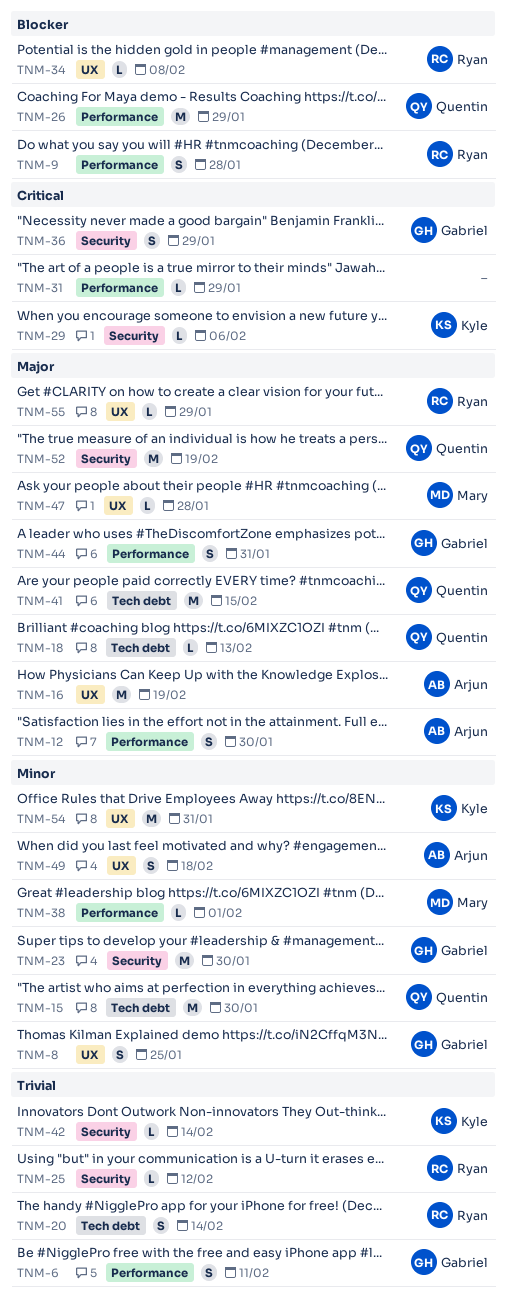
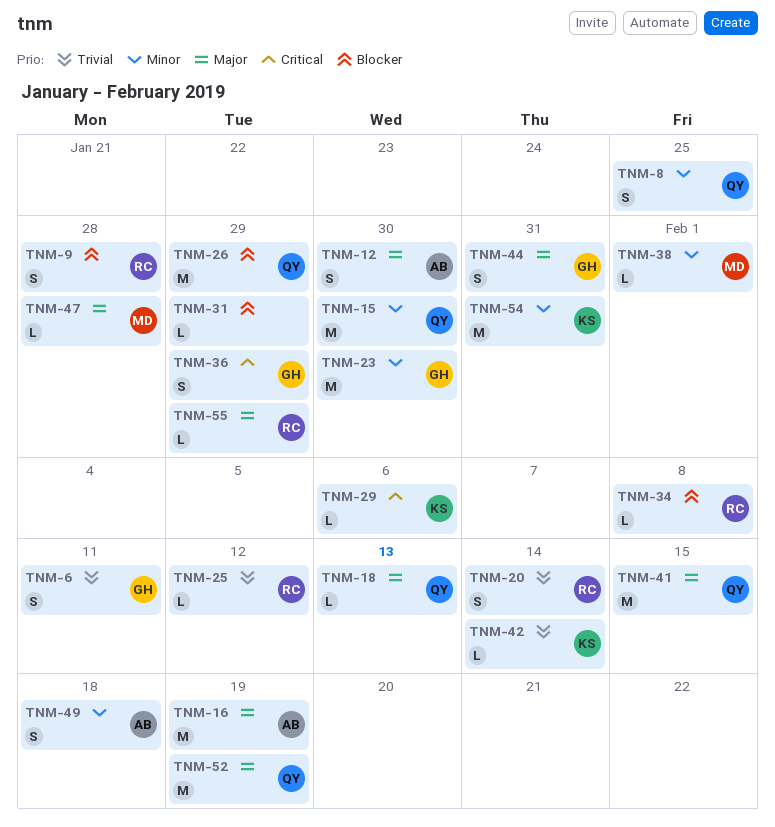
TNM-8, owner: Gabriel -> Quentin
TNM-31, priority: Critical -> Blocker

